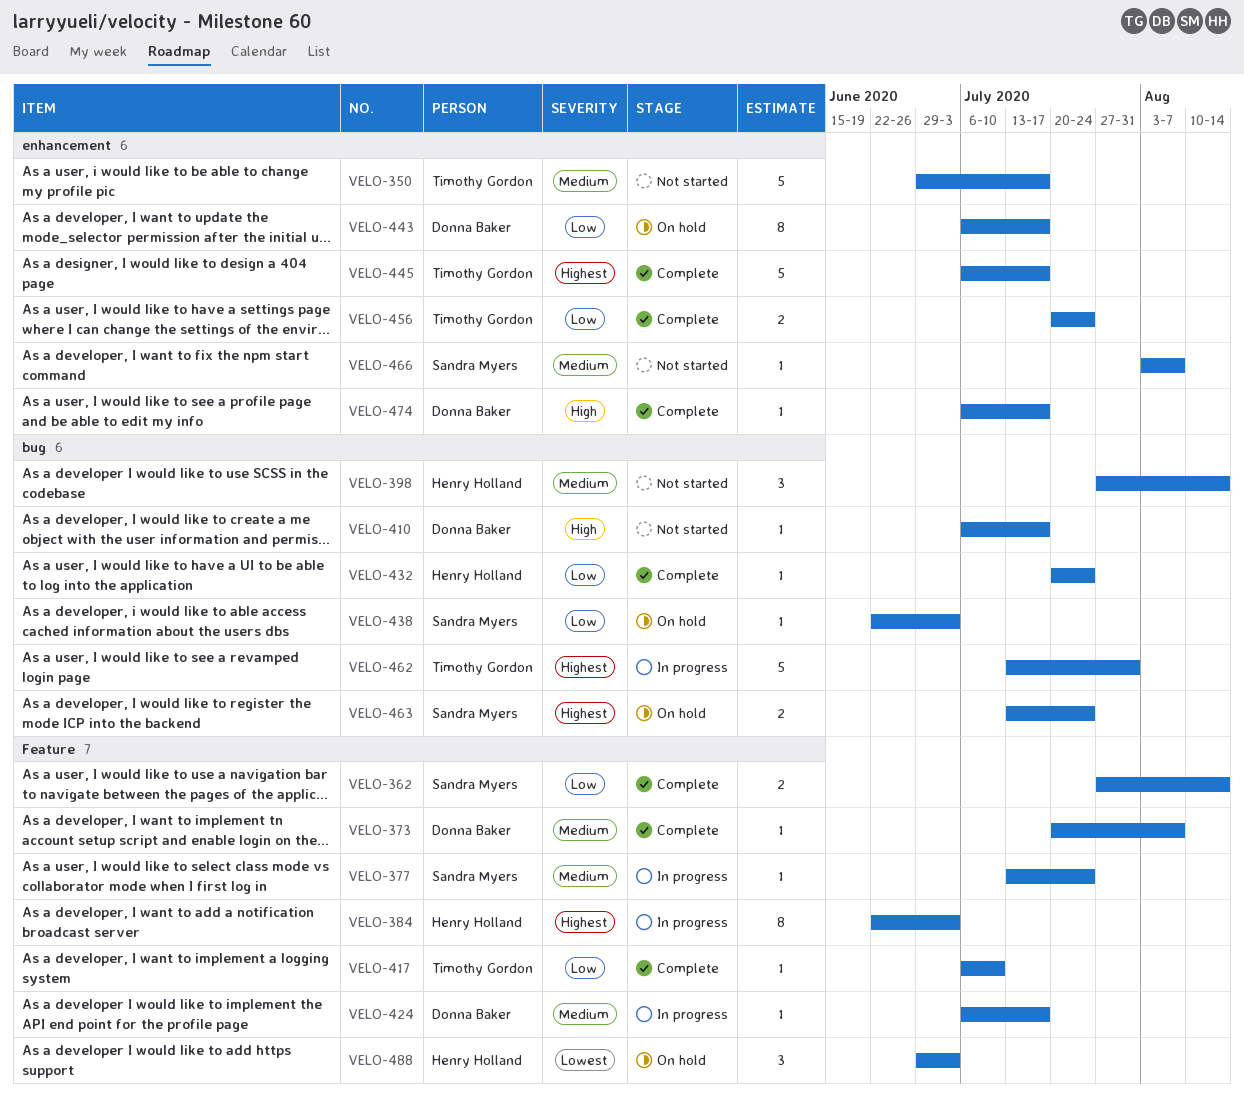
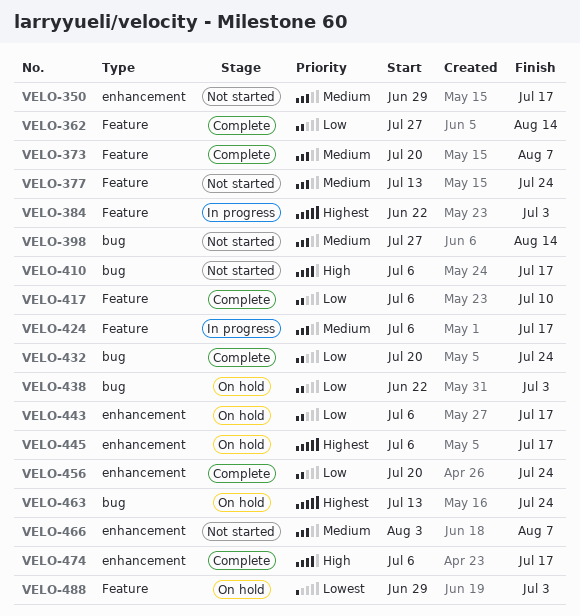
VELO-377, status: In progress -> Not started
VELO-445, status: Complete -> On hold
VELO-462: present -> none

